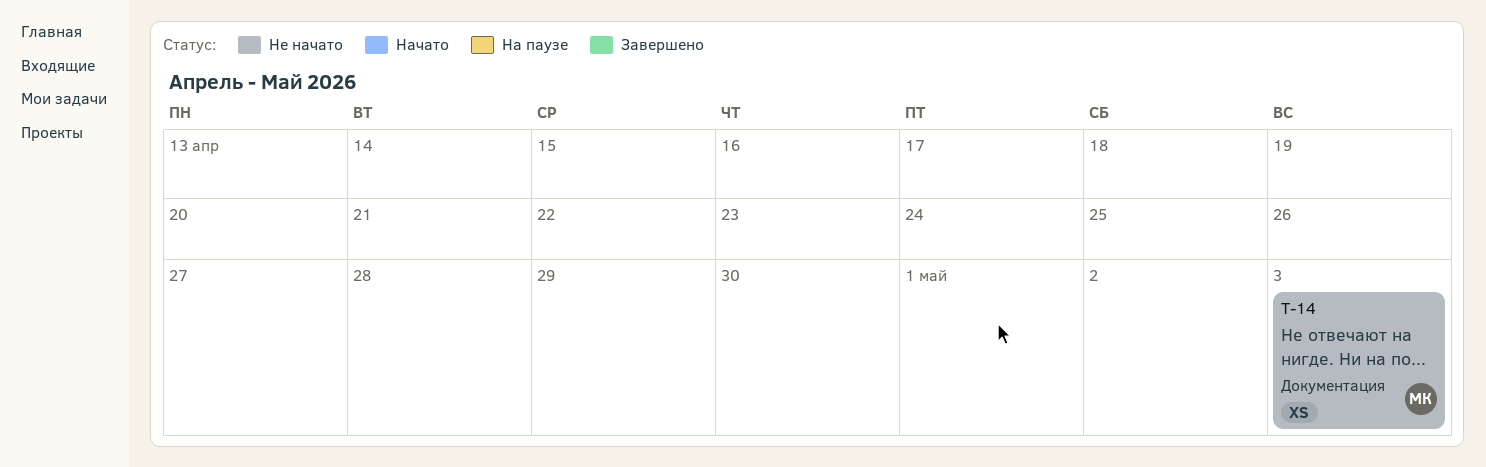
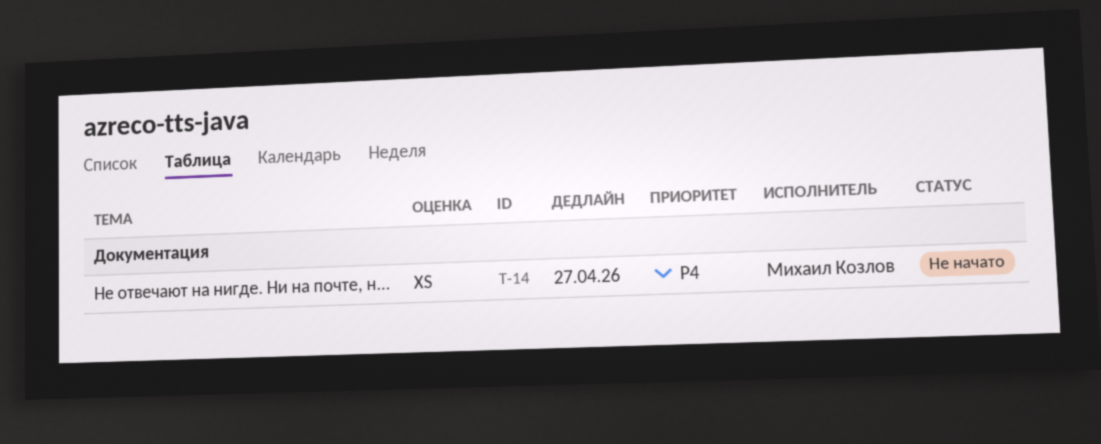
T-14, due: May 3 -> Apr 27

